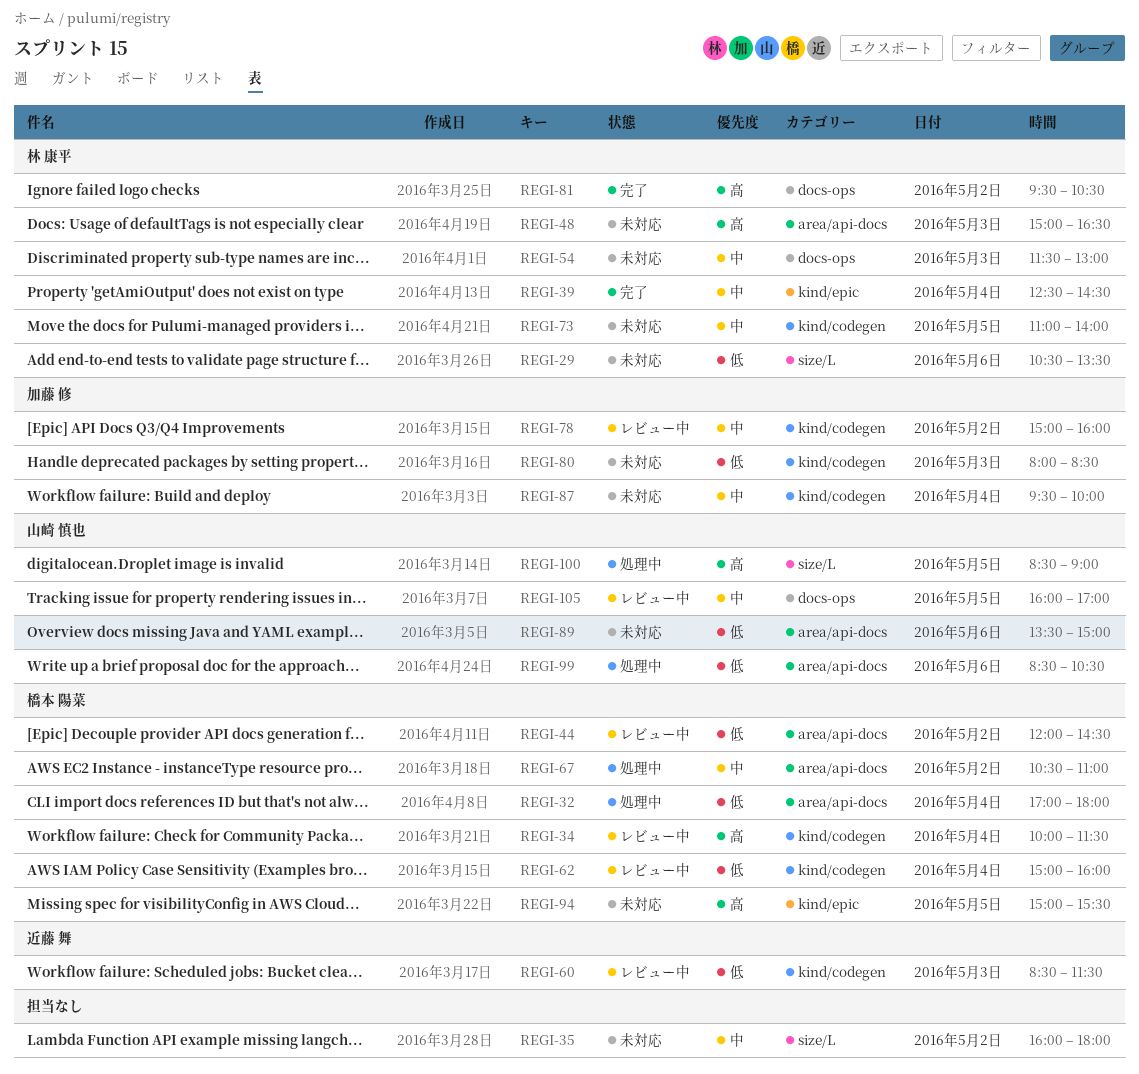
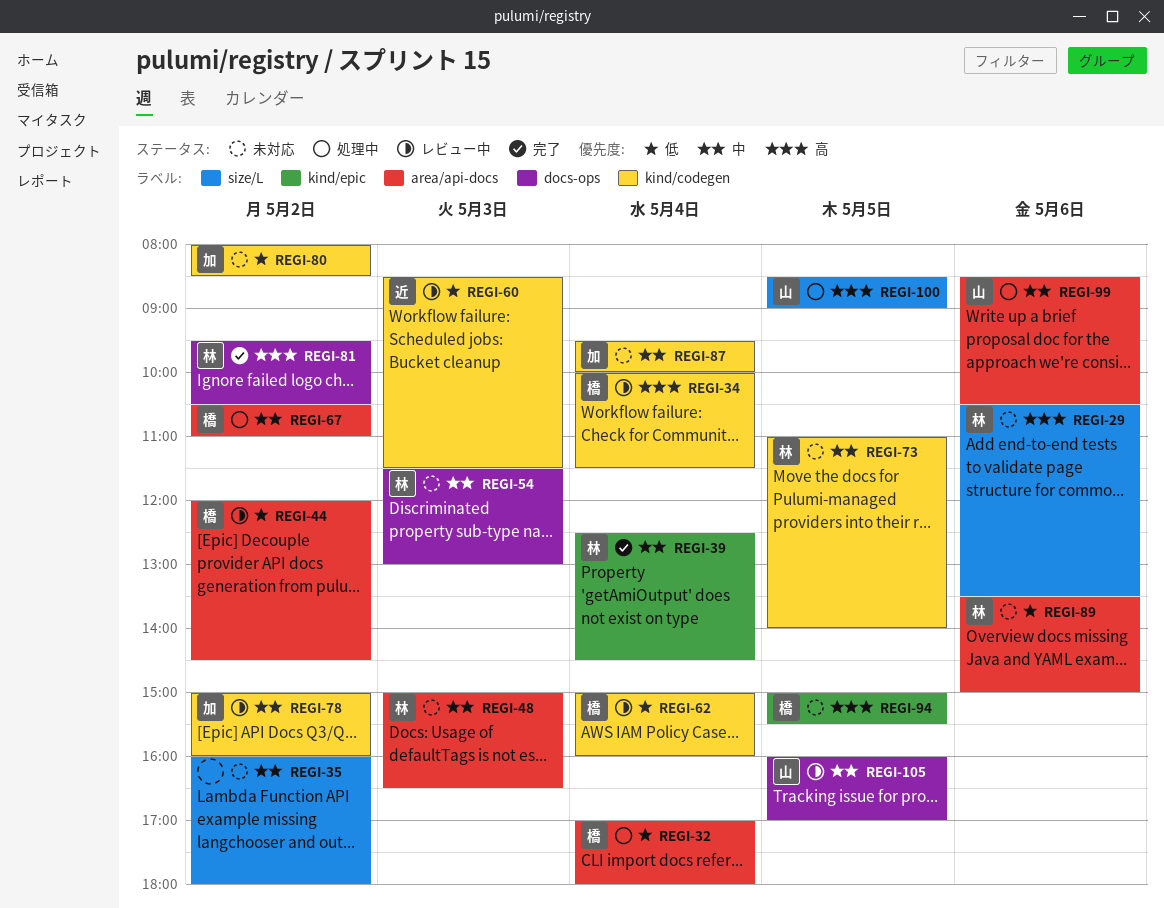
REGI-29, priority: 低 -> 高
REGI-48, priority: 高 -> 中
REGI-80, day: May 3 -> May 2
REGI-89, owner: 山崎 慎也 -> 林 康平
REGI-99, priority: 低 -> 中

